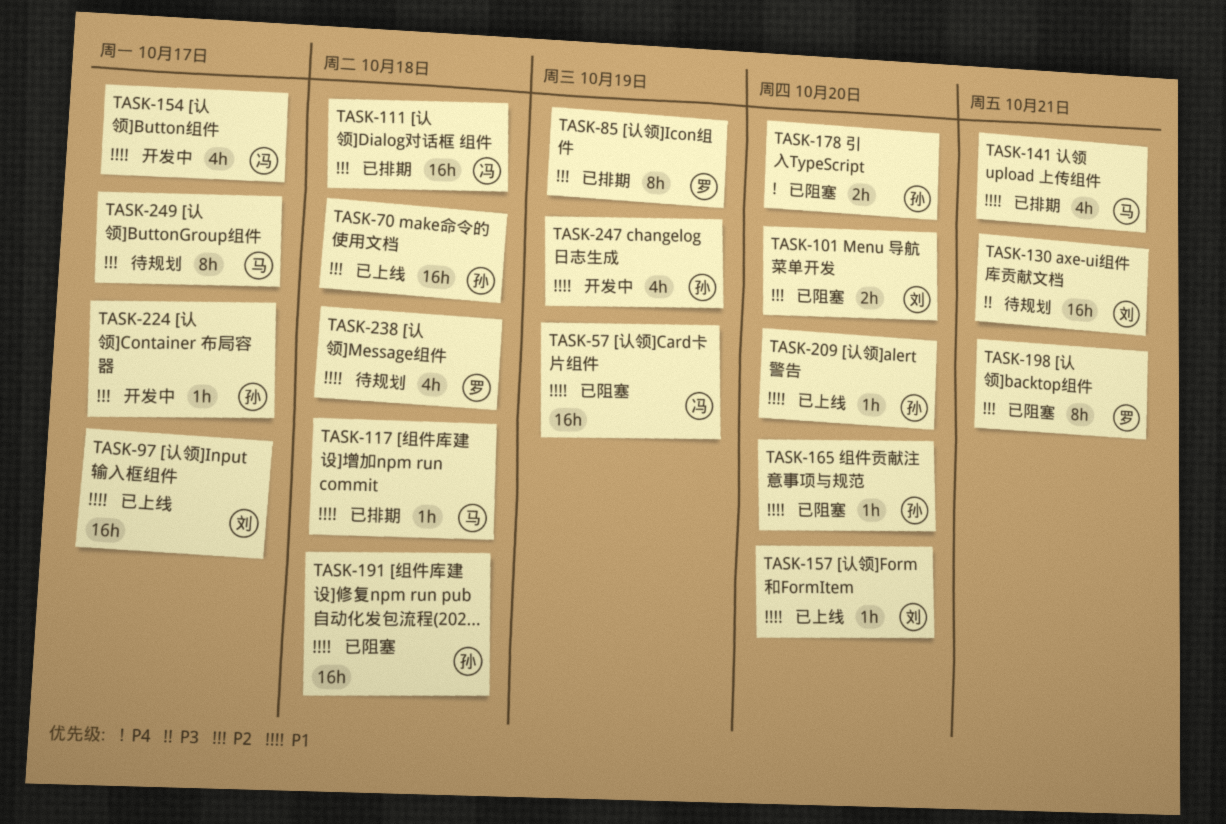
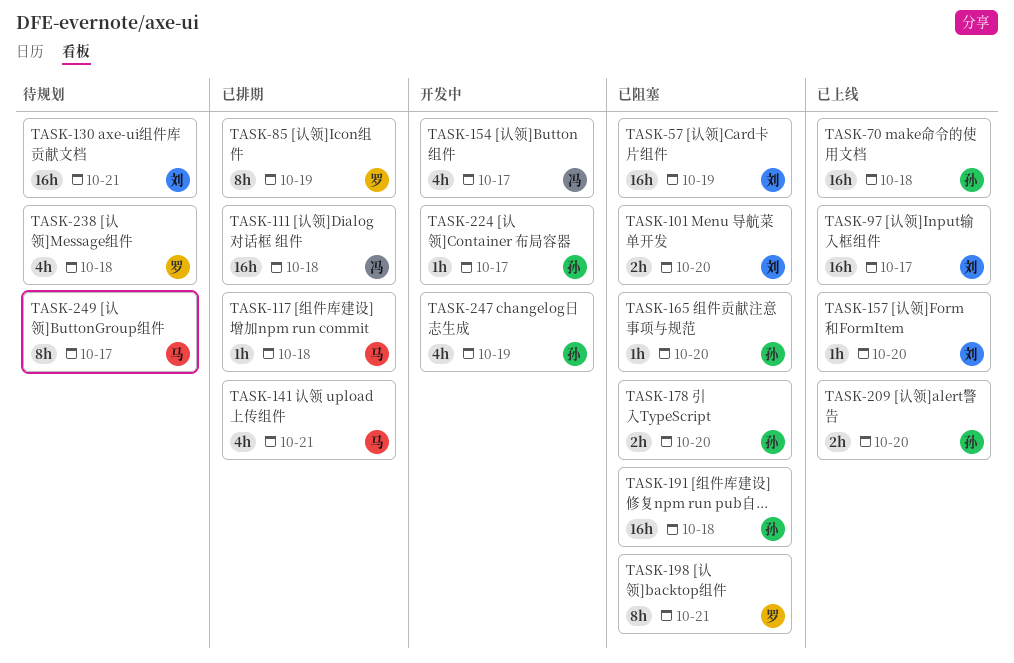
TASK-57, owner: 冯 -> 刘
TASK-209, estimate: 1h -> 2h

